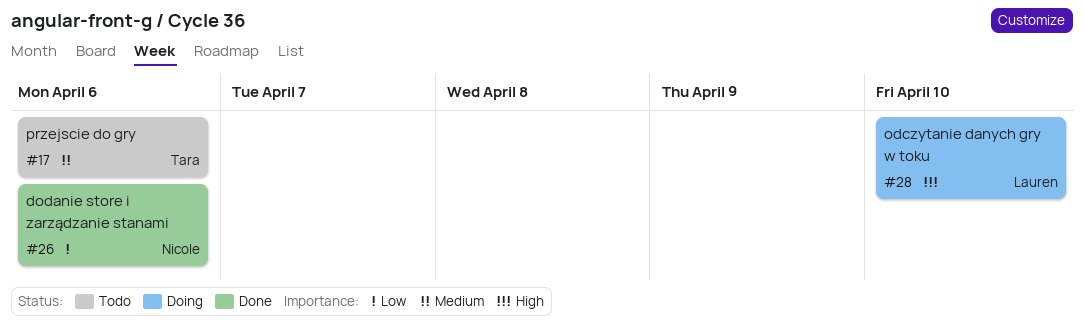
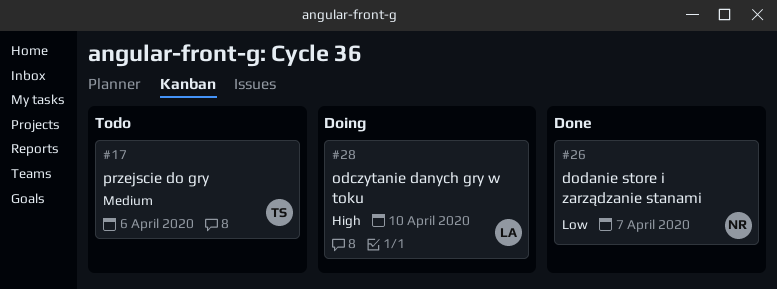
#26, due: Apr 6 -> Apr 7

